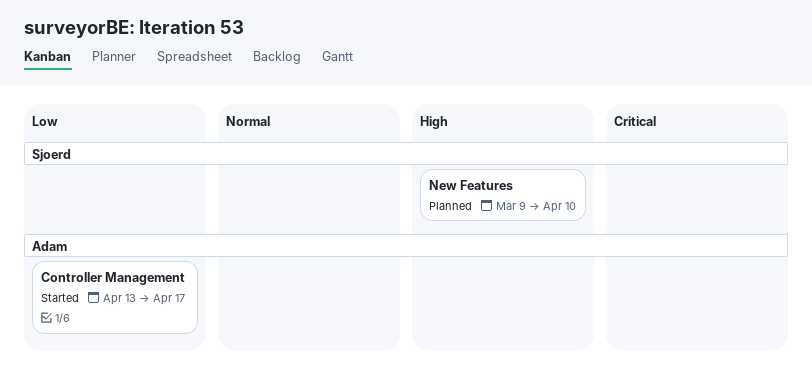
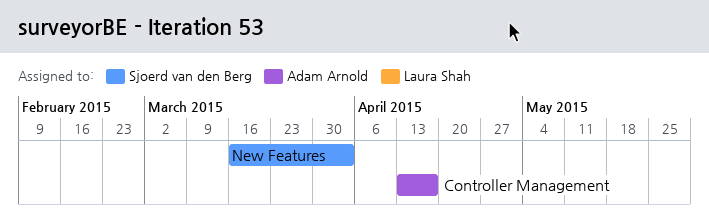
New Features, start: Mar 9 -> Mar 16
New Features, due: Apr 10 -> Apr 3

